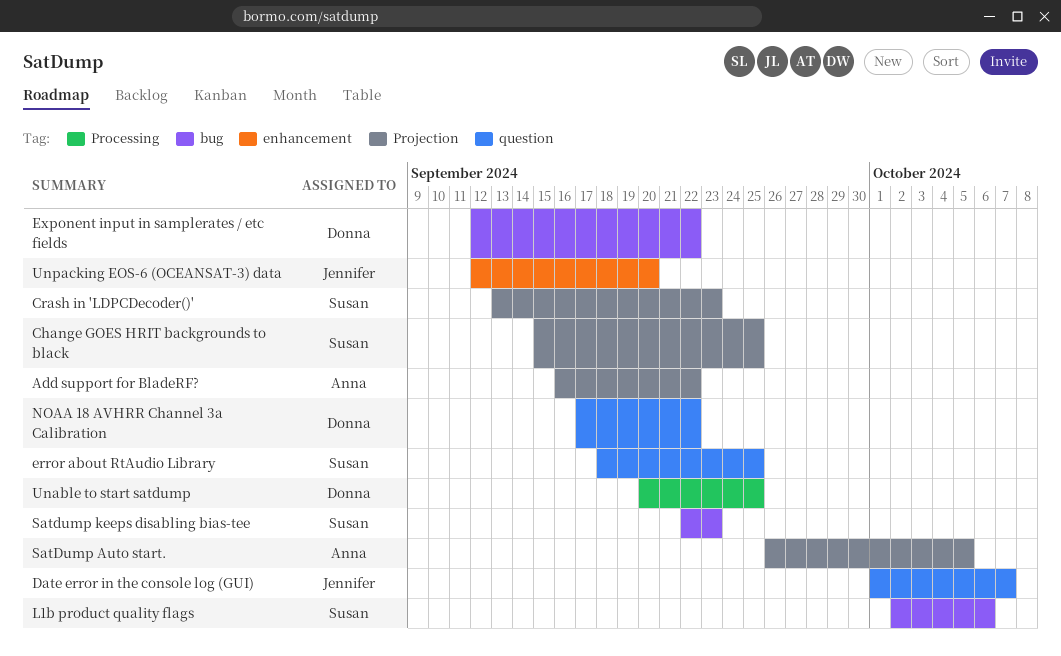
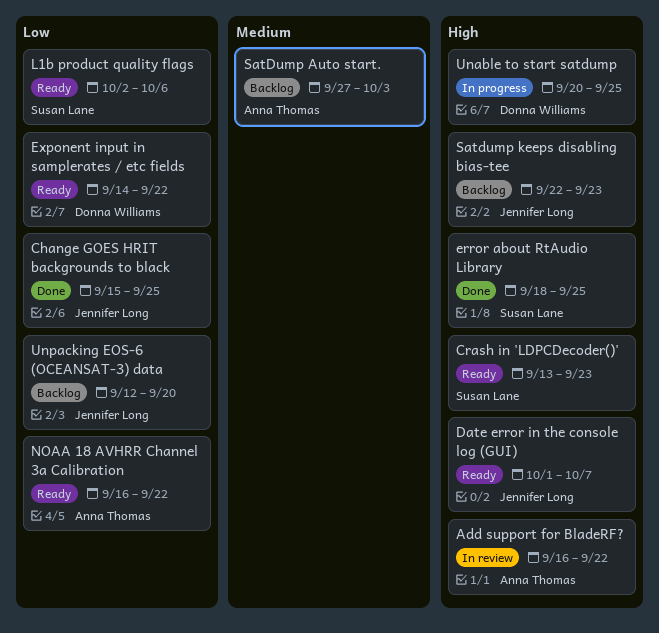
Change GOES HRIT backgrounds to black, owner: Susan Lane -> Jennifer Long
Exponent input in samplerates / etc fields, start: Sep 12 -> Sep 14
NOAA 18 AVHRR Channel 3a Calibration, owner: Donna Williams -> Anna Thomas
NOAA 18 AVHRR Channel 3a Calibration, start: Sep 17 -> Sep 16
SatDump Auto start., start: Sep 26 -> Sep 27
SatDump Auto start., due: Oct 5 -> Oct 3
Satdump keeps disabling bias-tee, owner: Susan Lane -> Jennifer Long

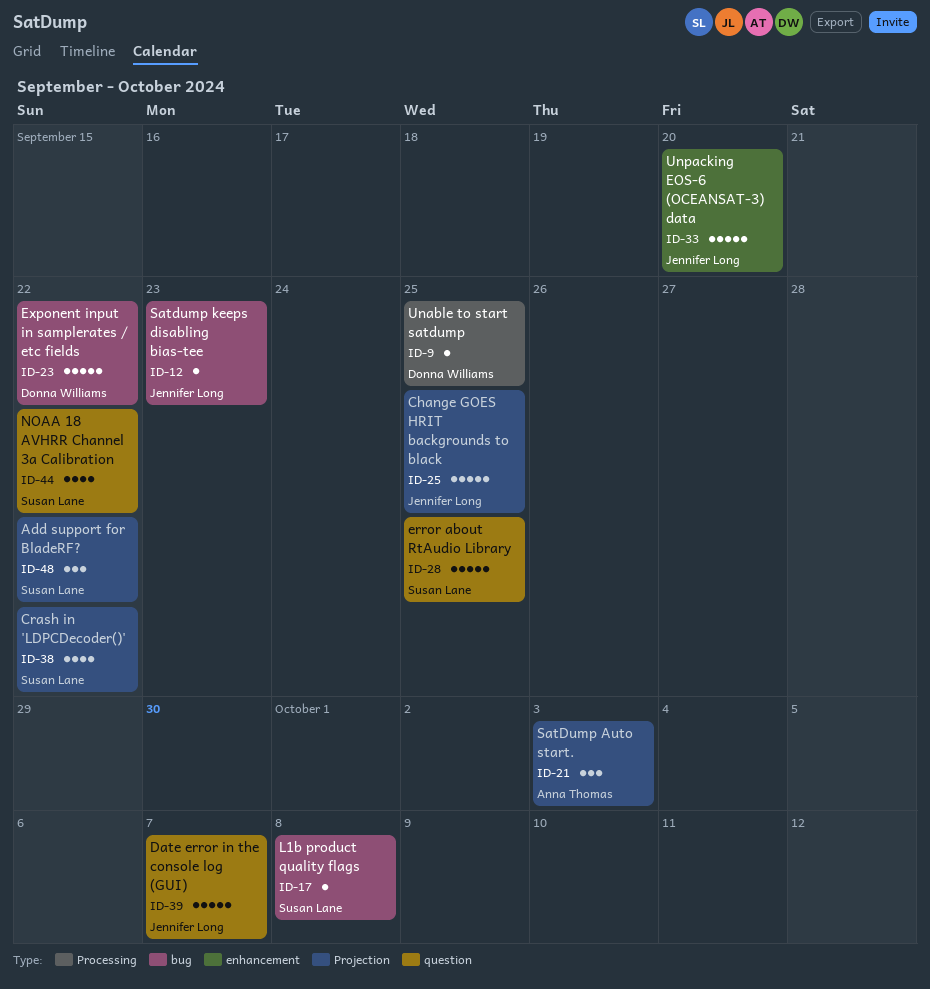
Add support for BladeRF?, owner: Anna Thomas -> Susan Lane
Crash in 'LDPCDecoder()', due: Sep 23 -> Sep 22
L1b product quality flags, due: Oct 6 -> Oct 8
NOAA 18 AVHRR Channel 3a Calibration, owner: Anna Thomas -> Susan Lane

